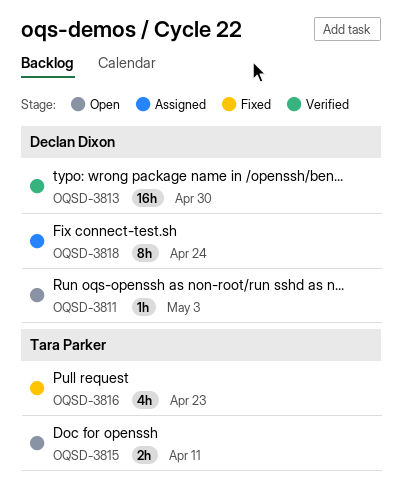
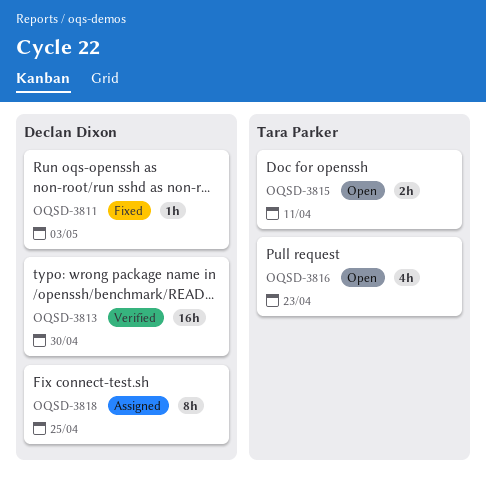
OQSD-3811, status: Open -> Fixed
OQSD-3816, status: Fixed -> Open
OQSD-3818, due: Apr 24 -> Apr 25

